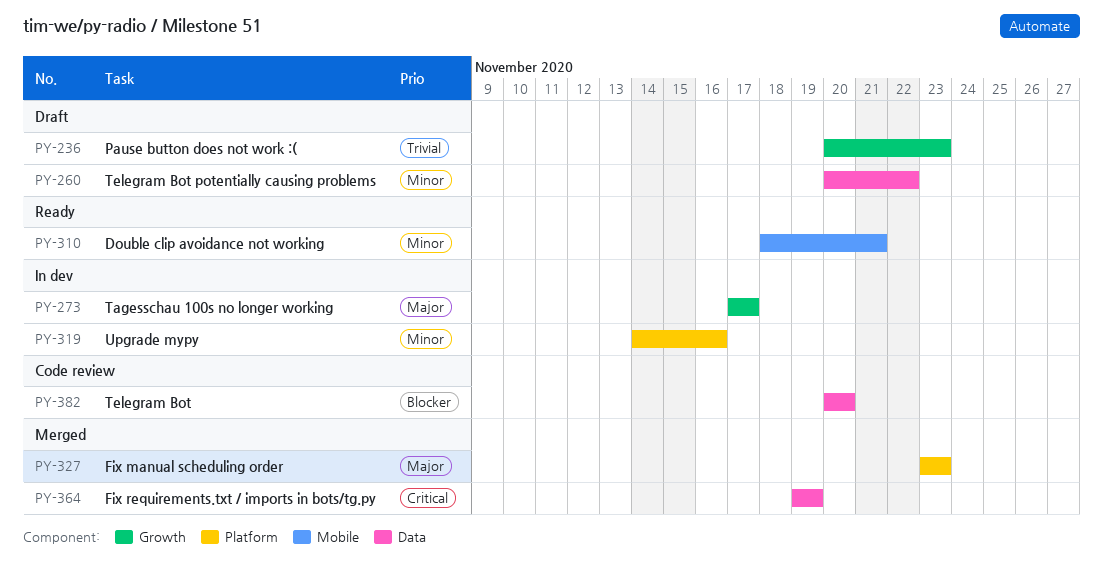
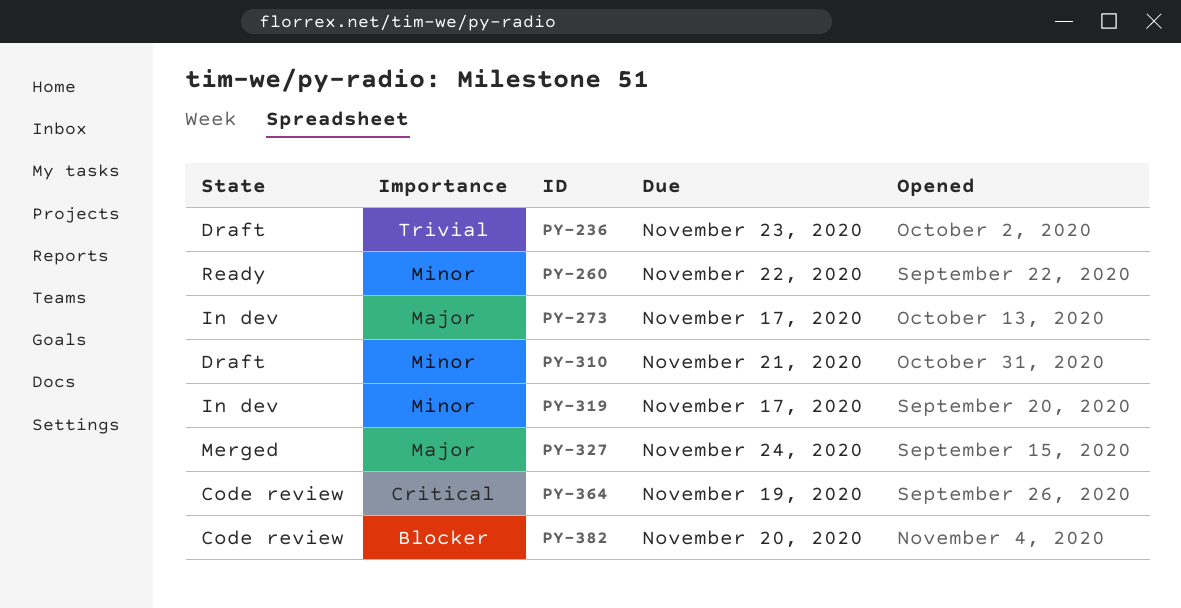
PY-260, status: Draft -> Ready
PY-310, status: Ready -> Draft
PY-319, due: Nov 16 -> Nov 17
PY-327, due: Nov 23 -> Nov 24
PY-364, status: Merged -> Code review

